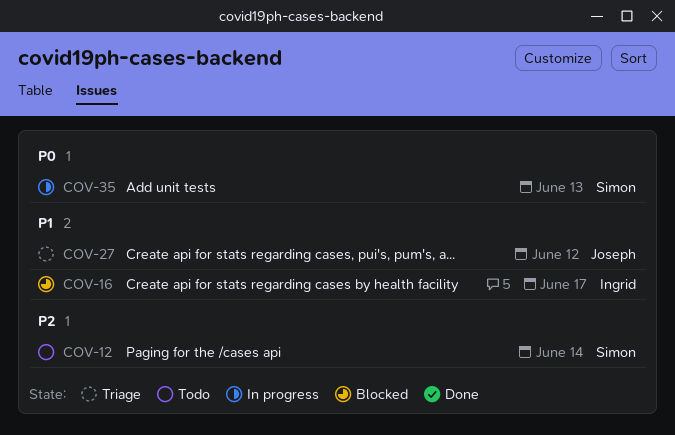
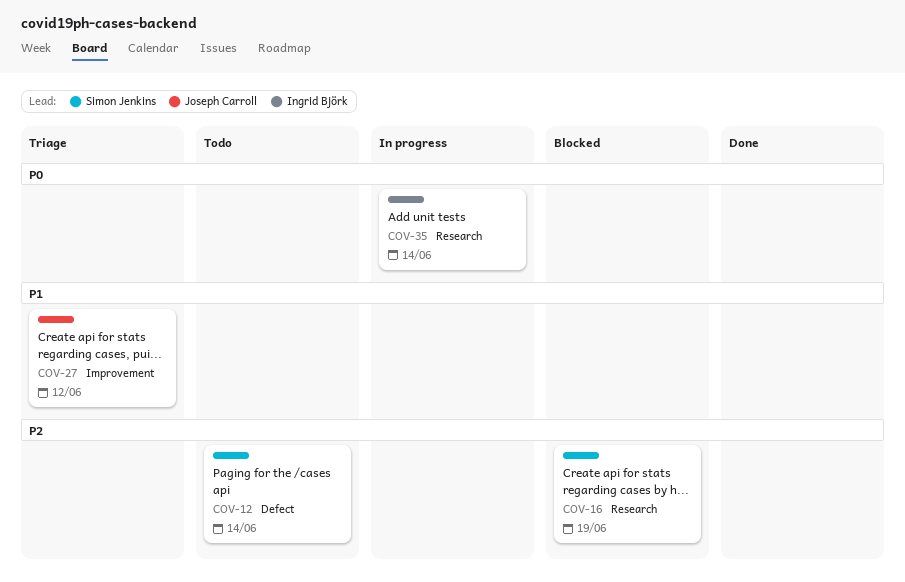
COV-16, owner: Ingrid Björk -> Simon Jenkins
COV-16, priority: P1 -> P2
COV-16, due: Jun 17 -> Jun 19
COV-35, owner: Simon Jenkins -> Ingrid Björk
COV-35, due: Jun 13 -> Jun 14

